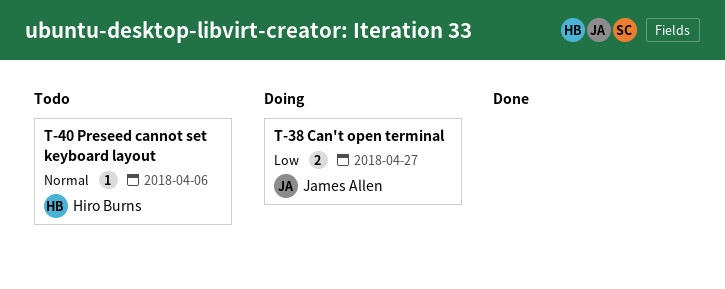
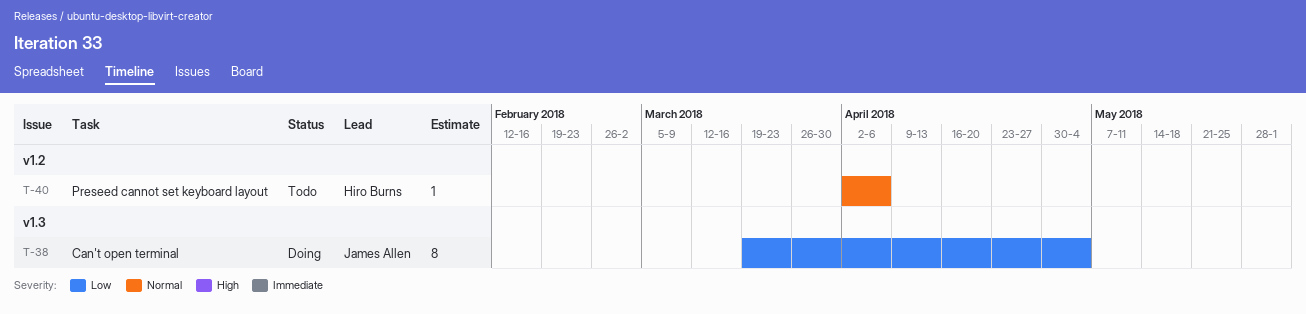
T-38, estimate: 2 -> 8
T-38, due: Apr 27 -> May 4

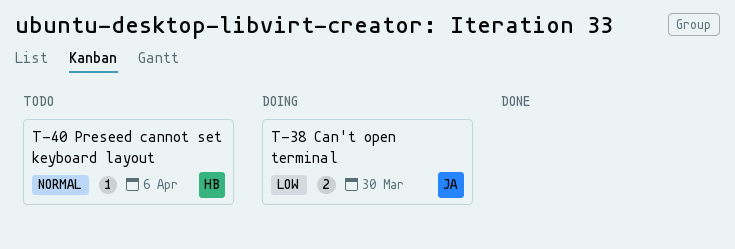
T-38, estimate: 8 -> 2
T-38, due: May 4 -> Mar 30

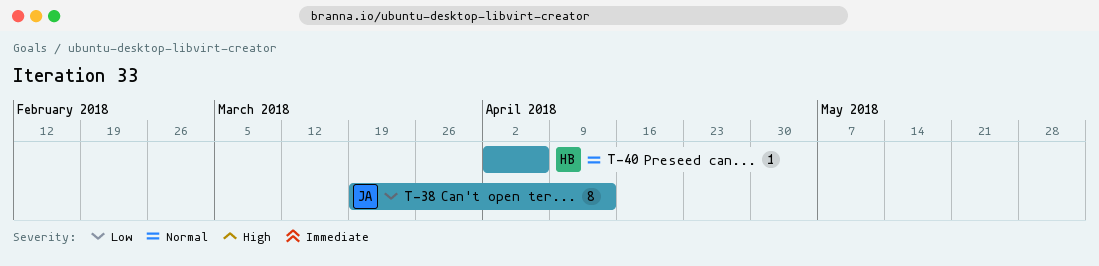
T-38, estimate: 2 -> 8
T-38, due: Mar 30 -> Apr 13

